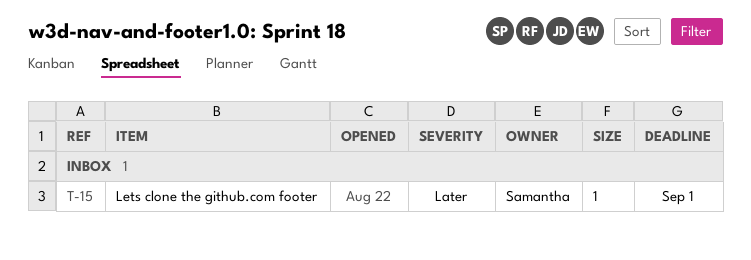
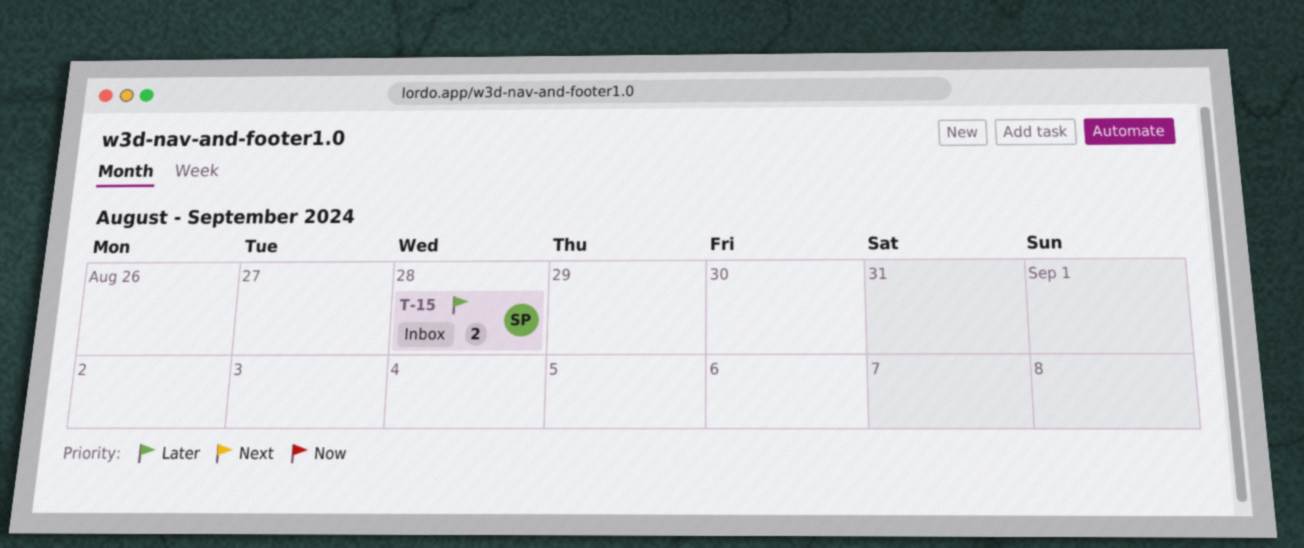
T-15, estimate: 1 -> 2
T-15, due: Sep 1 -> Aug 28

